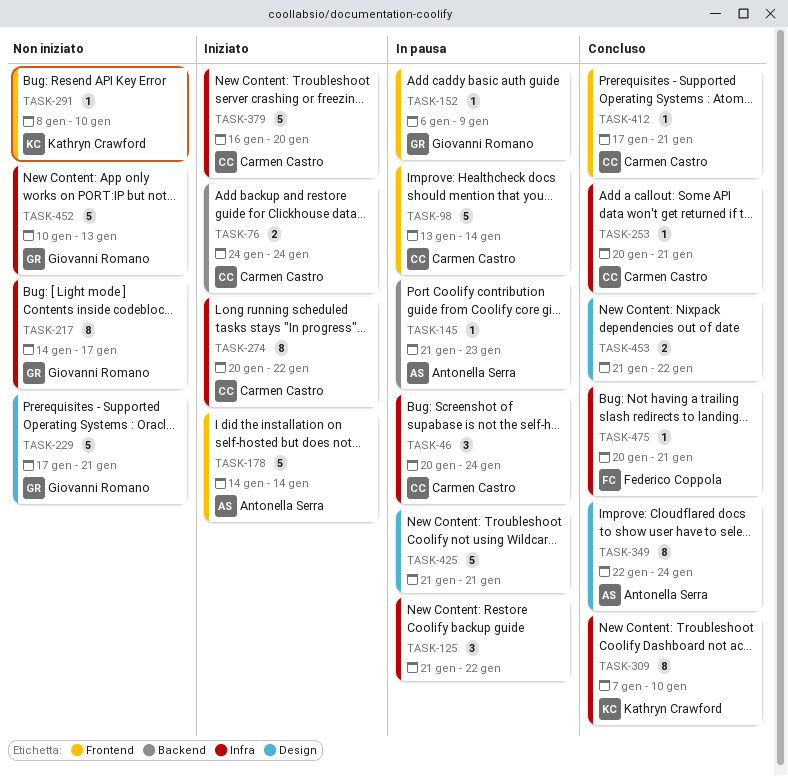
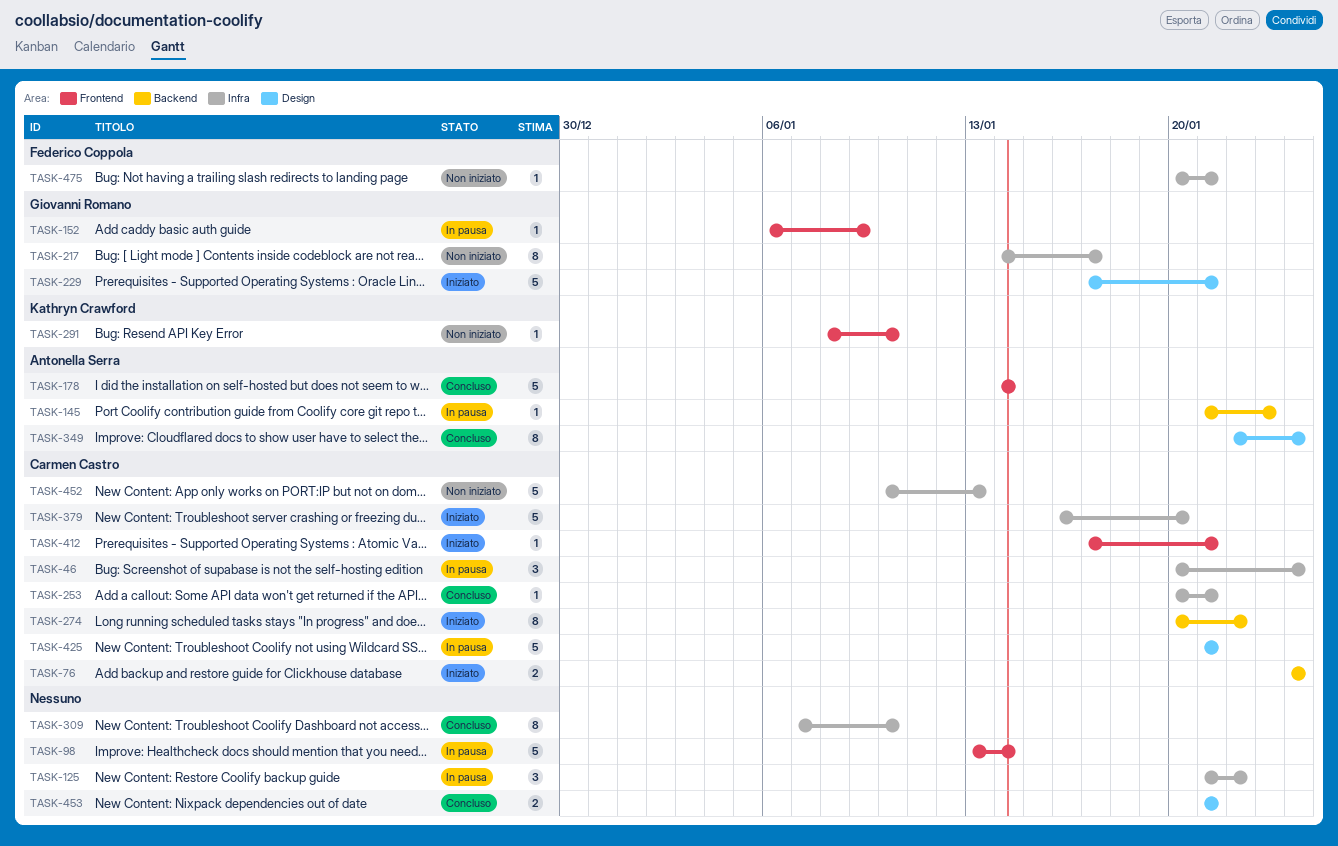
TASK-98, owner: Carmen Castro -> none
TASK-178, status: Iniziato -> Concluso
TASK-229, status: Non iniziato -> Iniziato
TASK-274, label: Infra -> Backend
TASK-309, owner: Kathryn Crawford -> none
TASK-412, status: Concluso -> Iniziato
TASK-425, owner: none -> Carmen Castro
TASK-452, owner: Giovanni Romano -> Carmen Castro
TASK-453, due: Jan 22 -> Jan 21
TASK-475, status: Concluso -> Non iniziato

